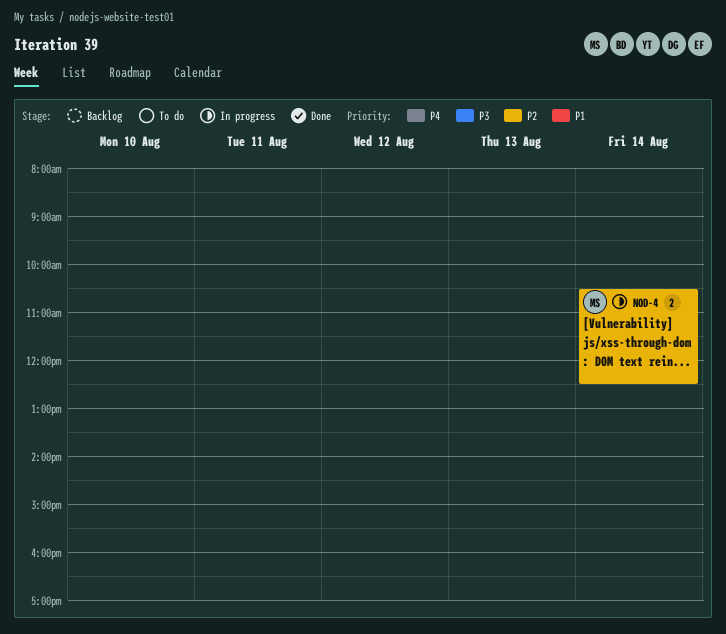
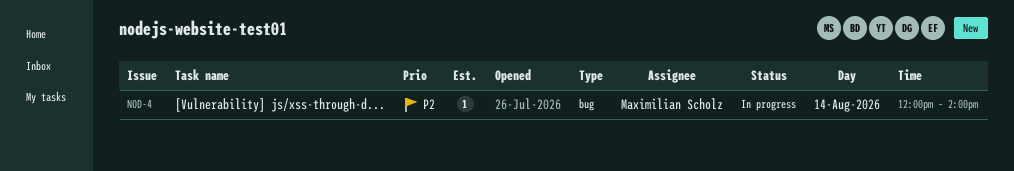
NOD-4, estimate: 2 -> 1
NOD-4, begins: 10:30 -> 12:00
NOD-4, ends: 12:30 -> 14:00

